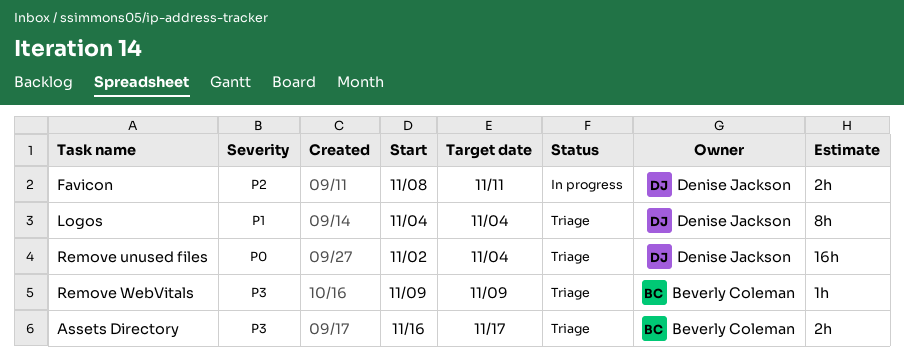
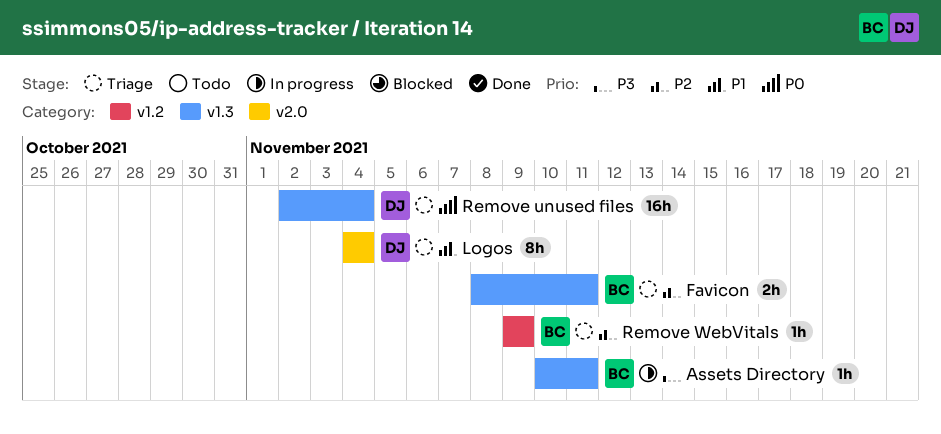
Assets Directory, status: Triage -> In progress
Assets Directory, estimate: 2h -> 1h
Assets Directory, start: Nov 16 -> Nov 10
Assets Directory, due: Nov 17 -> Nov 11
Favicon, status: In progress -> Triage
Favicon, owner: Denise Jackson -> Beverly Coleman
Remove WebVitals, priority: P3 -> P2

